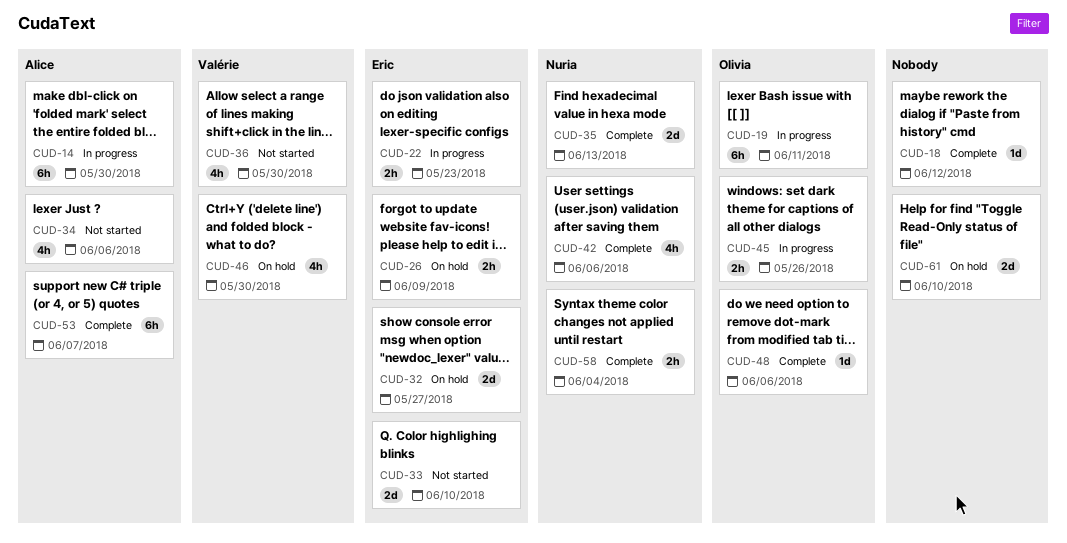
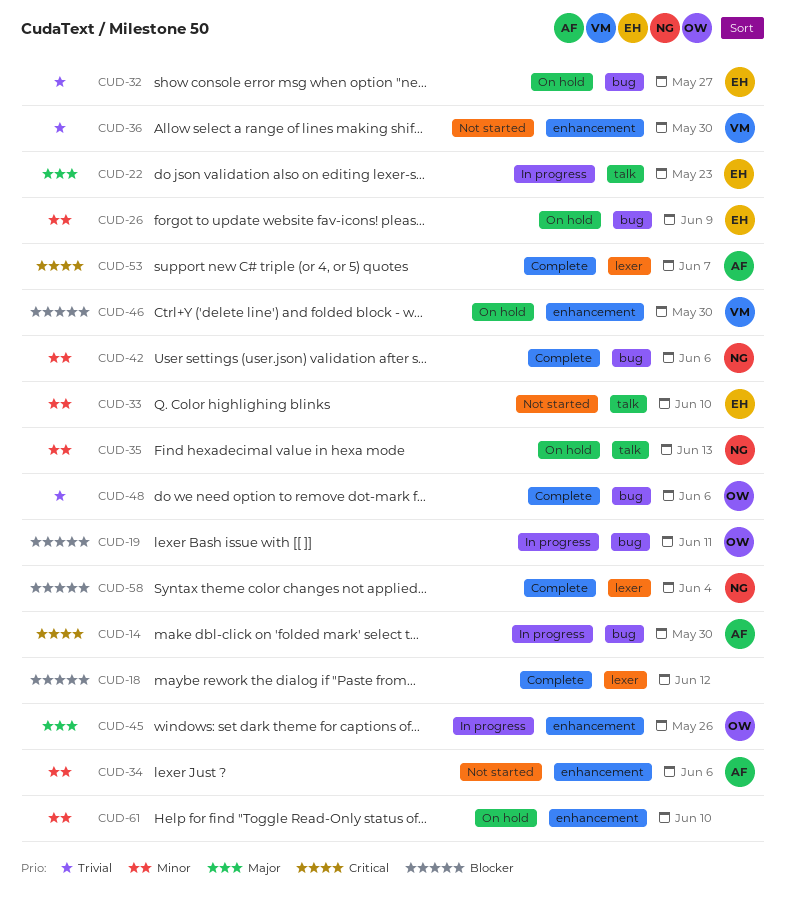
CUD-35, status: Complete -> On hold

